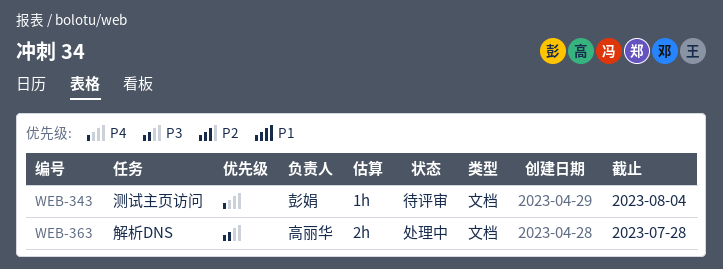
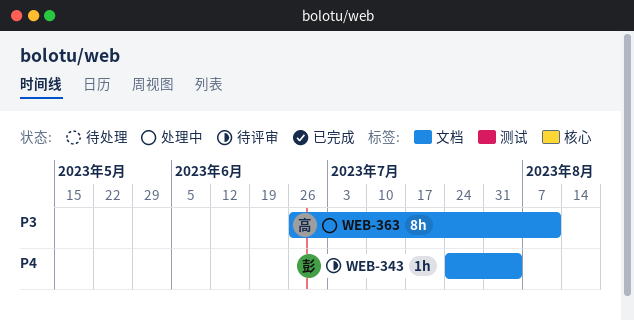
WEB-363, estimate: 2h -> 8h
WEB-363, due: Jul 28 -> Aug 11

